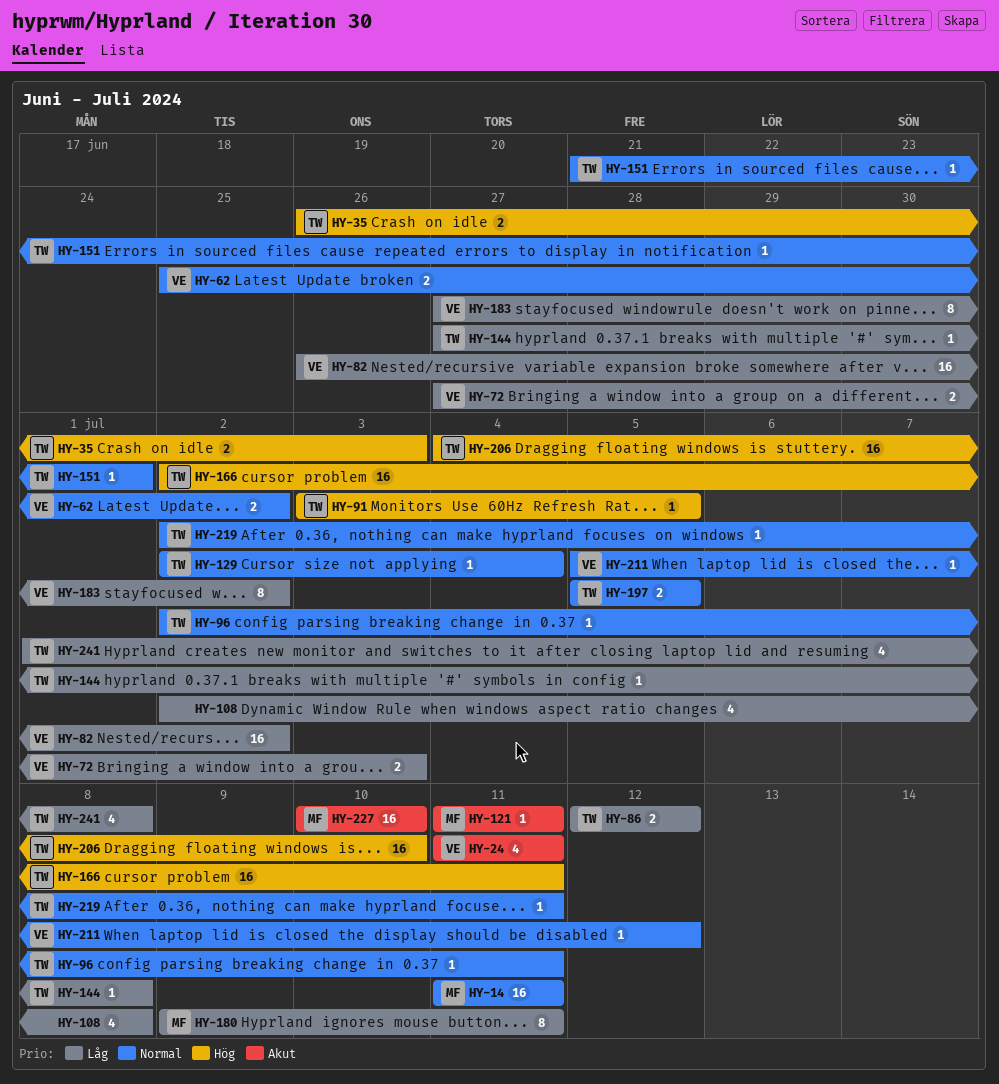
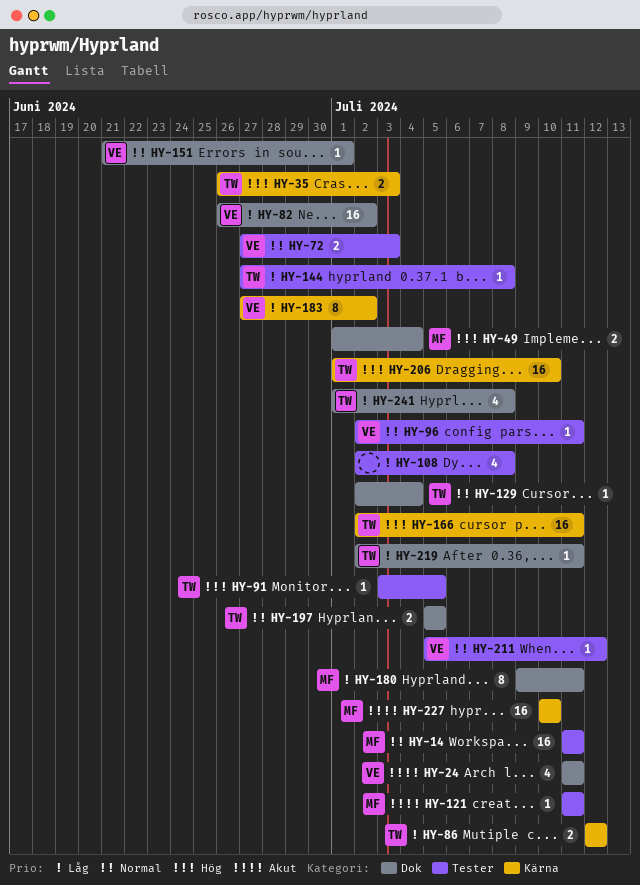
HY-49: none -> present
HY-62: present -> none
HY-72, priority: Låg -> Normal
HY-96, owner: TW -> VE
HY-151, owner: TW -> VE
HY-206, start: Jul 4 -> Jul 1
HY-219, priority: Normal -> Låg

